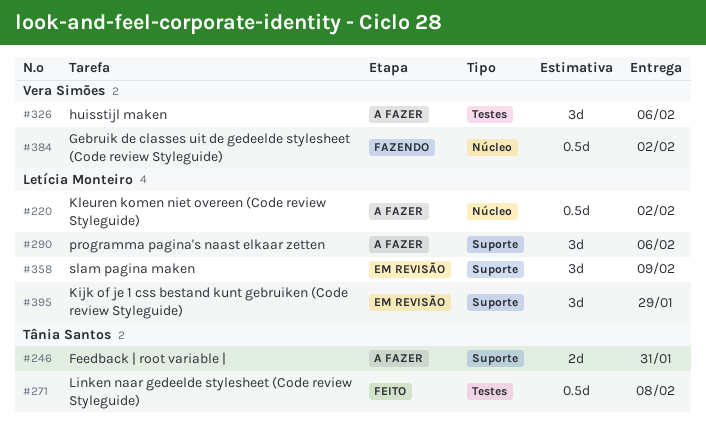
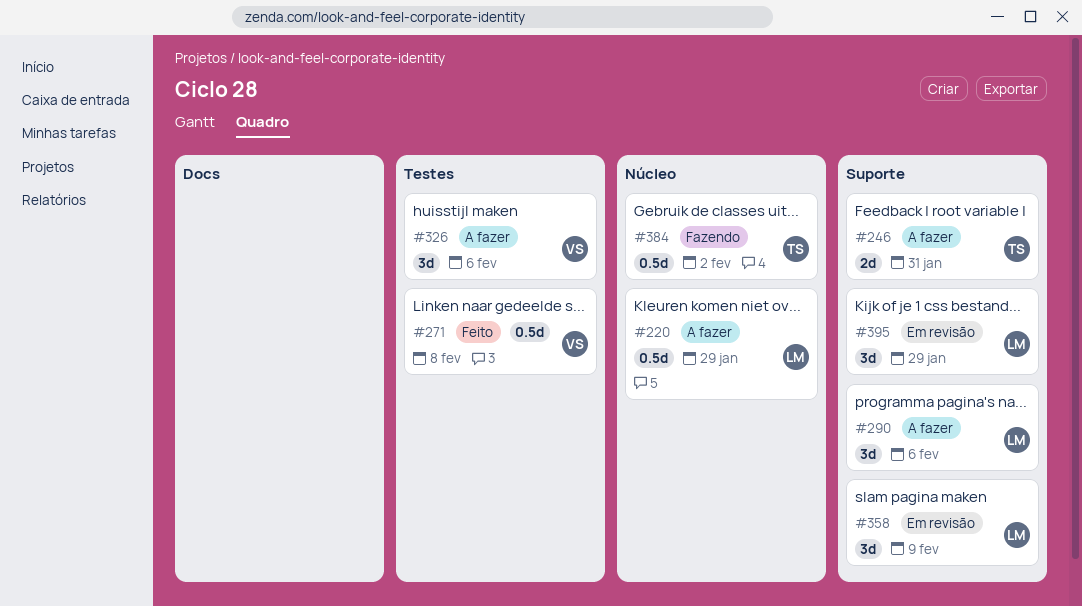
#220, due: Feb 2 -> Jan 29
#271, owner: Tânia Santos -> Vera Simões
#384, owner: Vera Simões -> Tânia Santos

